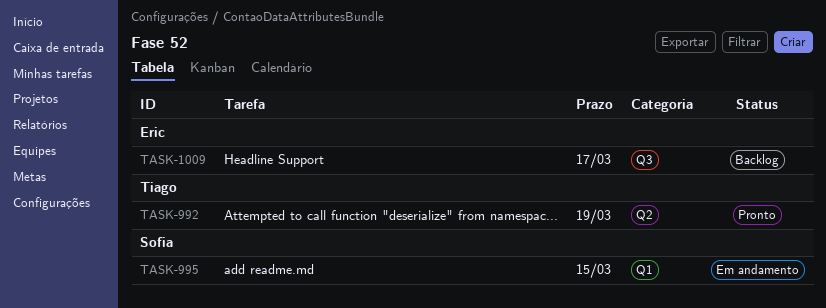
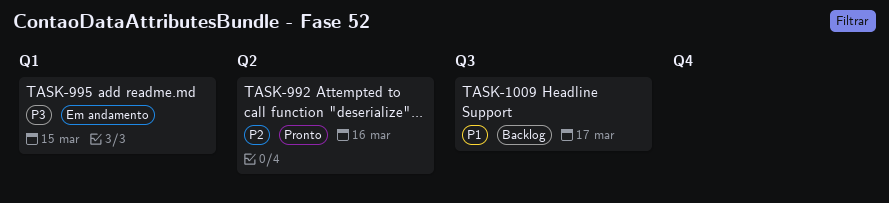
TASK-992, due: Mar 19 -> Mar 16

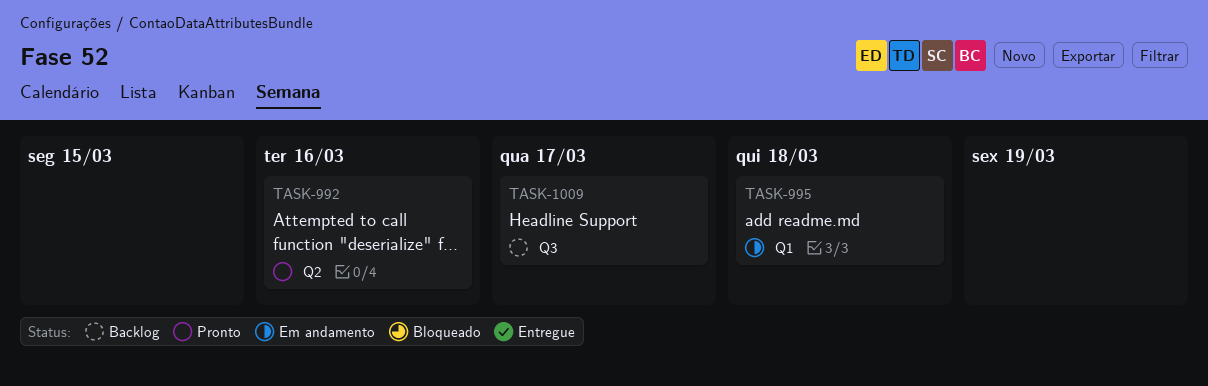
TASK-995, due: Mar 15 -> Mar 18

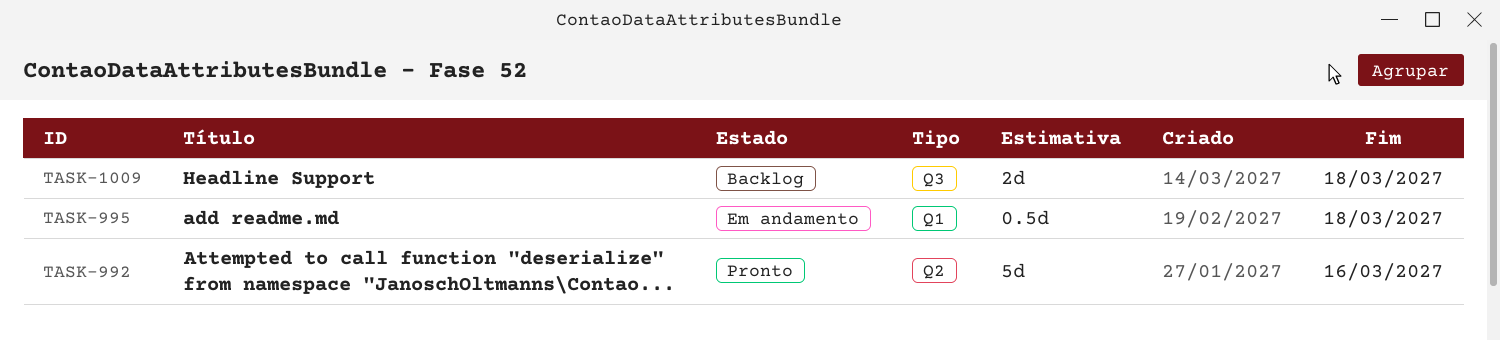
TASK-1009, due: Mar 17 -> Mar 18

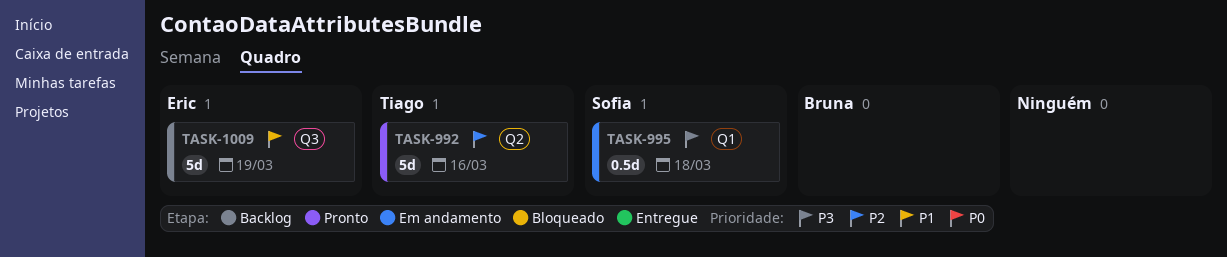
TASK-1009, estimate: 2d -> 5d
TASK-1009, due: Mar 18 -> Mar 19

